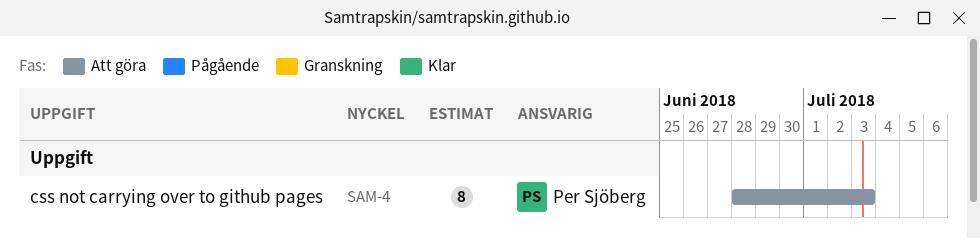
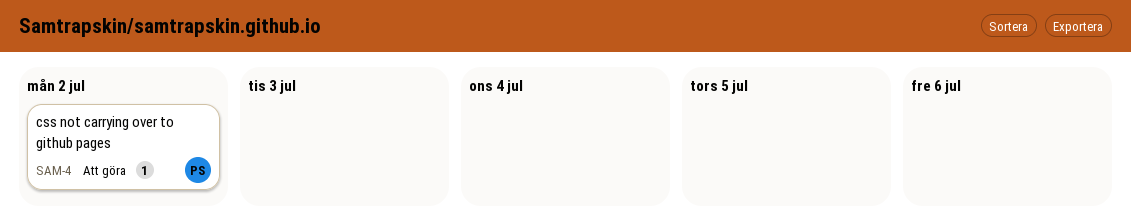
SAM-4, estimate: 8 -> 1
SAM-4, due: Jul 3 -> Jul 2

